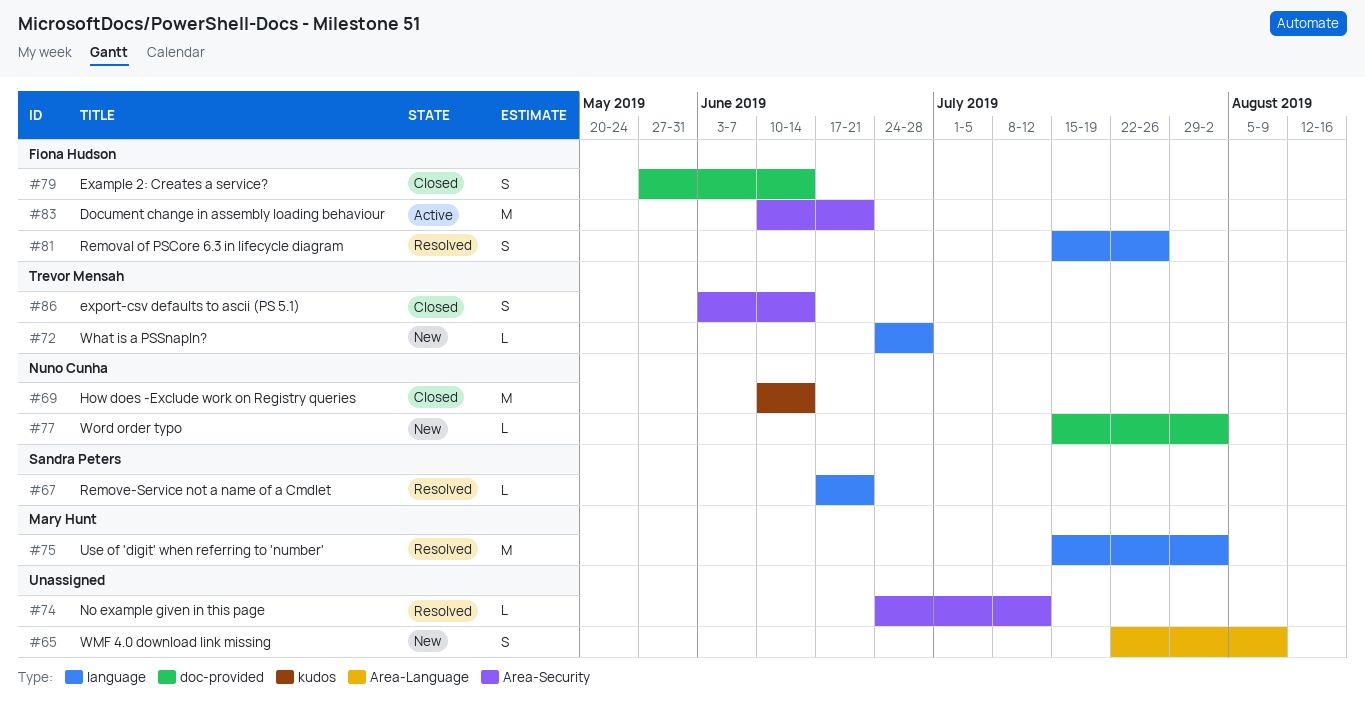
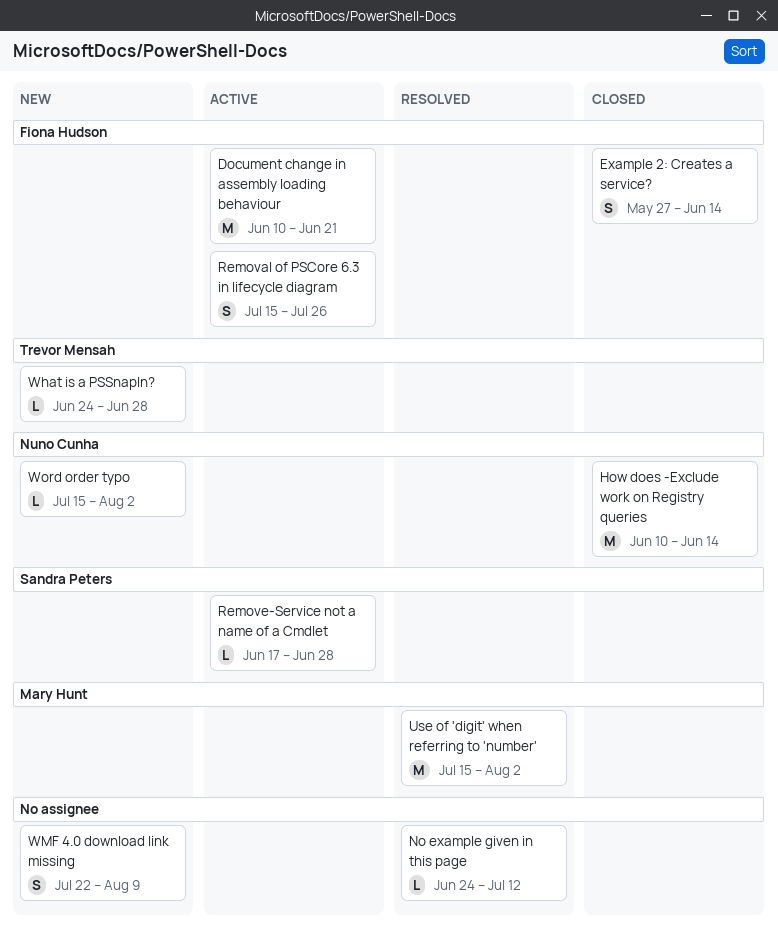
export-csv defaults to ascii (PS 5.1): present -> none
Removal of PSCore 6.3 in lifecycle diagram, status: Resolved -> Active
Remove-Service not a name of a Cmdlet, status: Resolved -> Active
Remove-Service not a name of a Cmdlet, due: Jun 21 -> Jun 28

